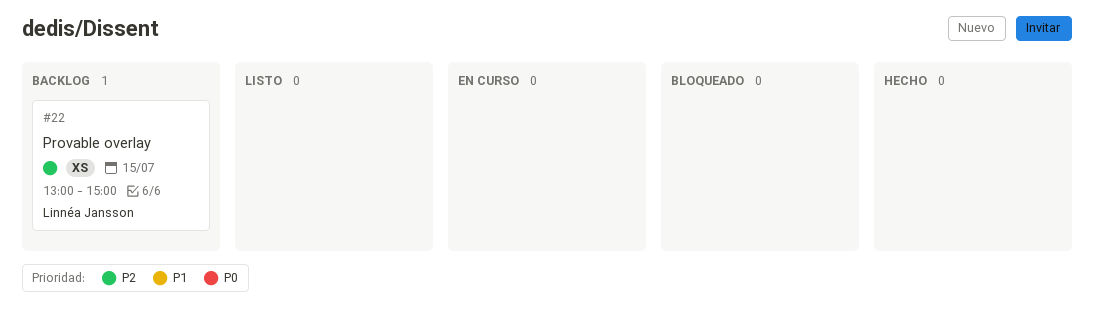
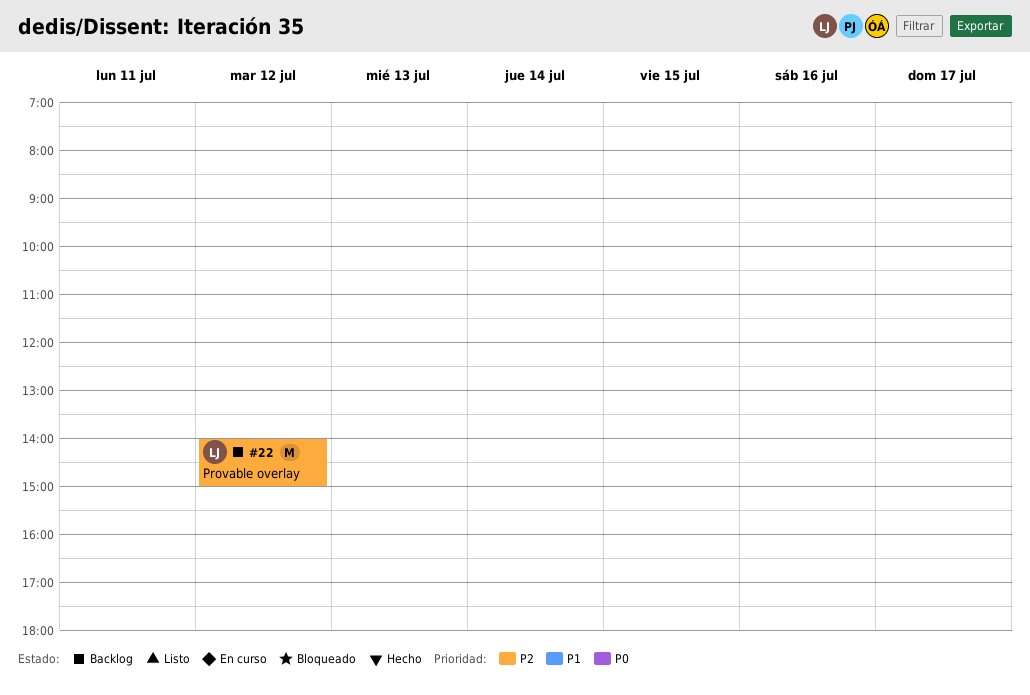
#22, estimate: XS -> M
#22, day: Jul 15 -> Jul 12
#22, begins: 13:00 -> 14:00

